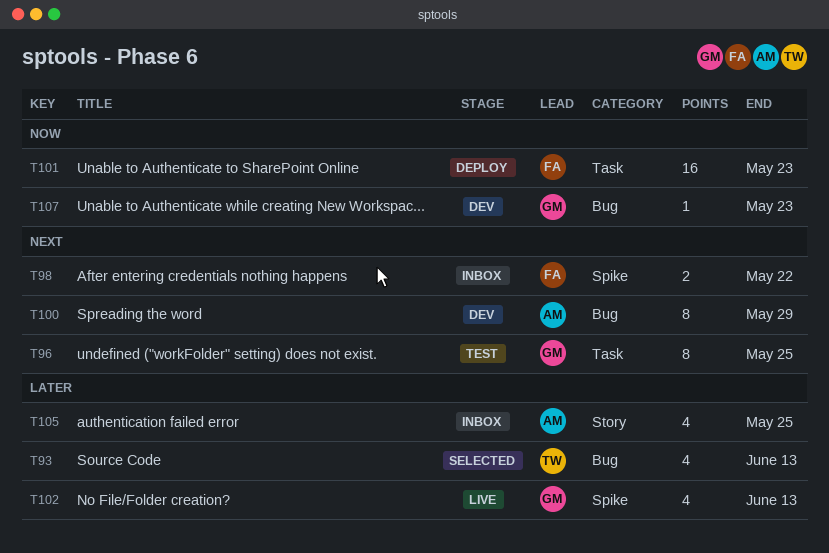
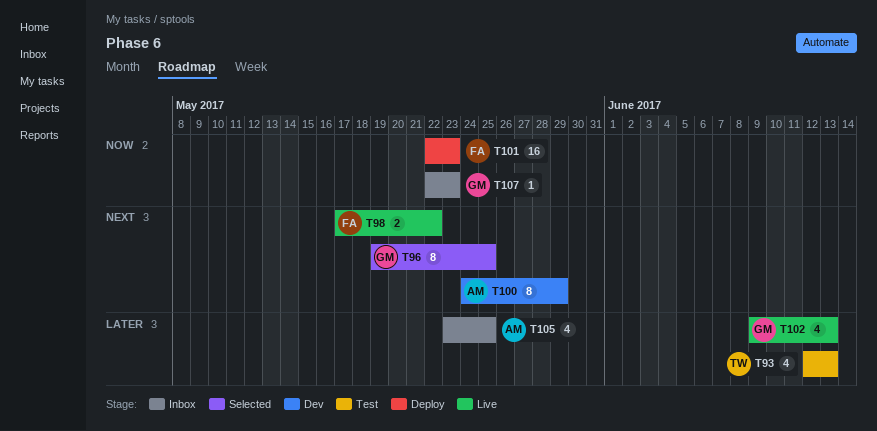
T93, status: Selected -> Test
T96, status: Test -> Selected
T98, status: Inbox -> Live
T107, status: Dev -> Inbox

